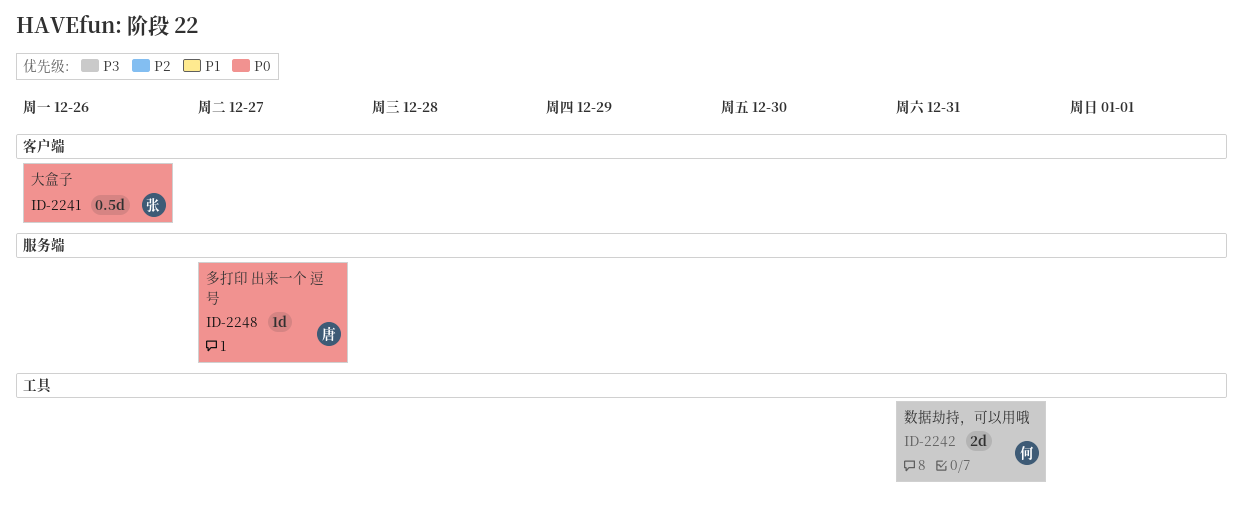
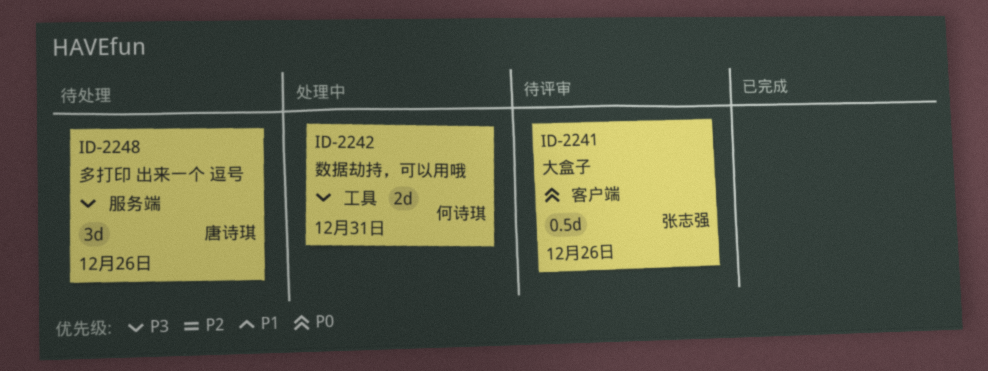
ID-2248, priority: P0 -> P3
ID-2248, estimate: 1d -> 3d
ID-2248, due: Dec 27 -> Dec 26

